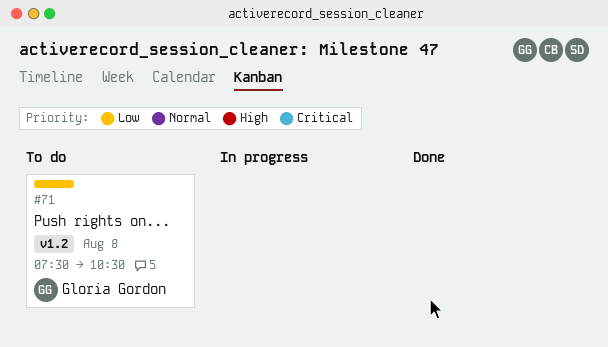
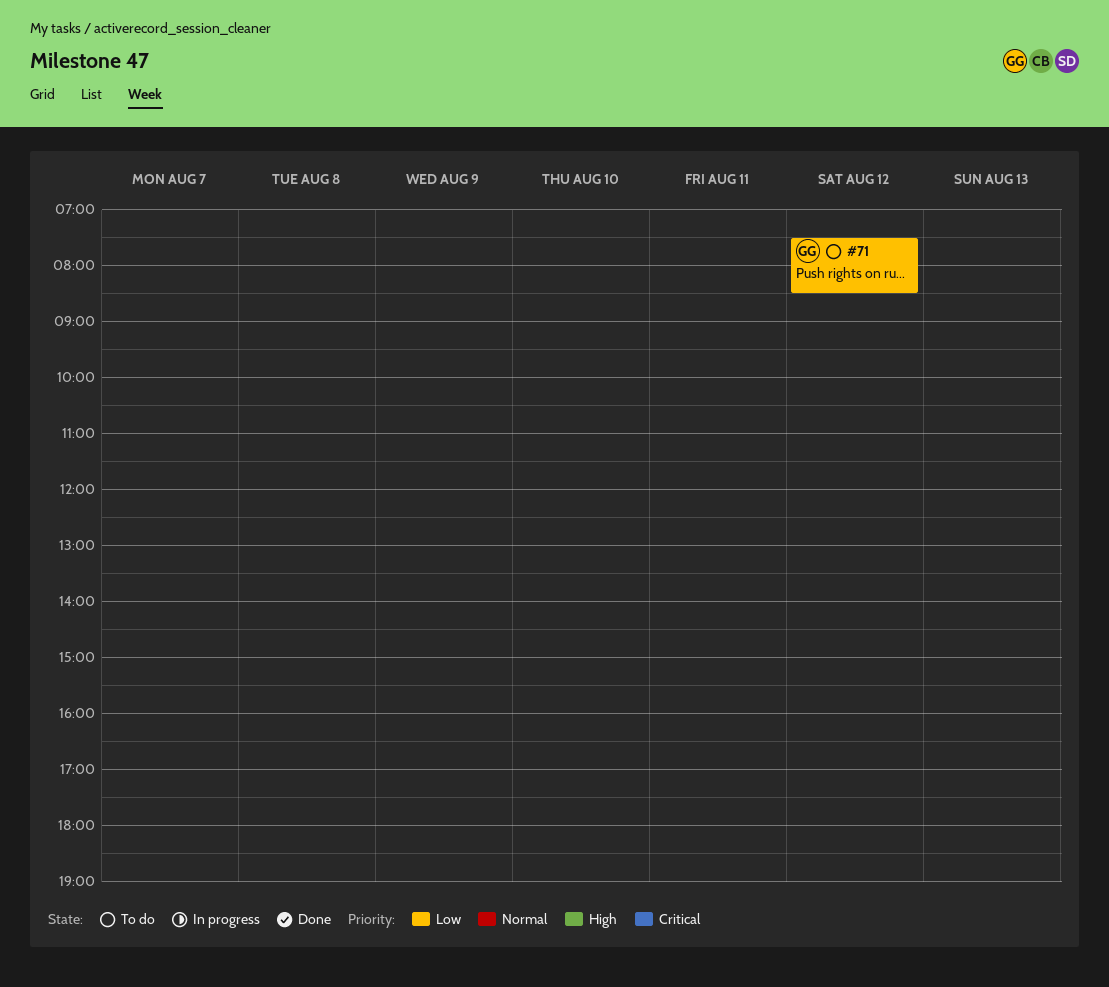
#71, day: Aug 8 -> Aug 12
#71, ends: 10:30 -> 08:30

